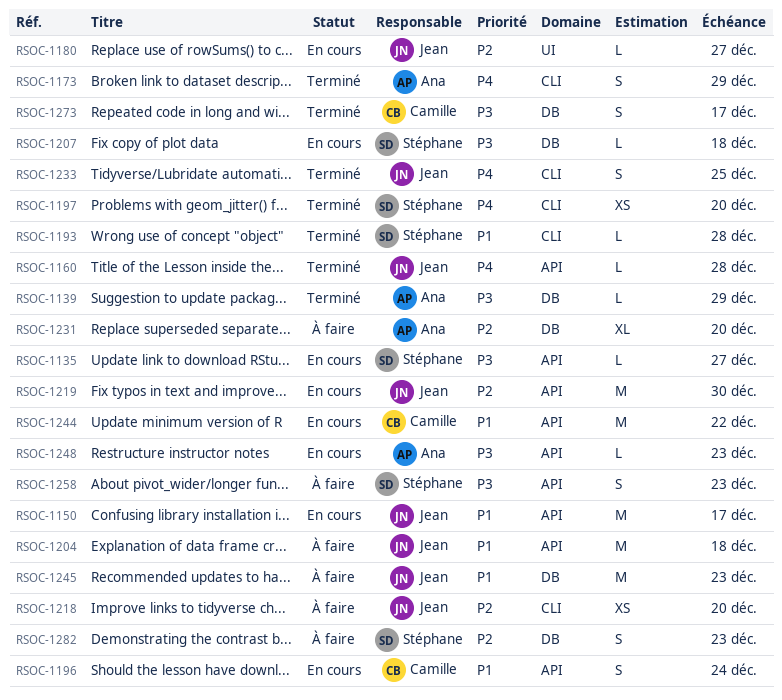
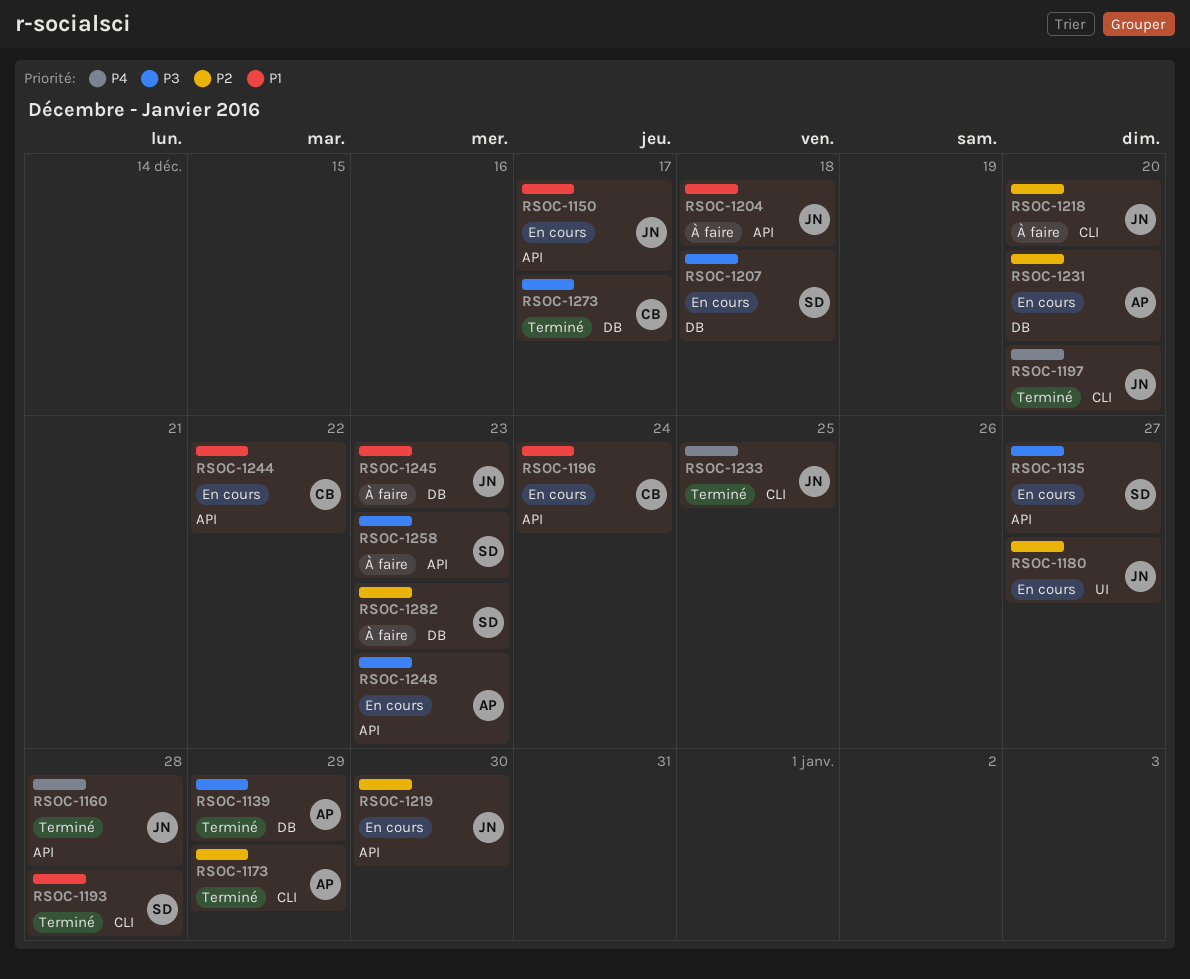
RSOC-1173, priority: P4 -> P2
RSOC-1197, owner: Stéphane -> Jean
RSOC-1231, status: À faire -> En cours

